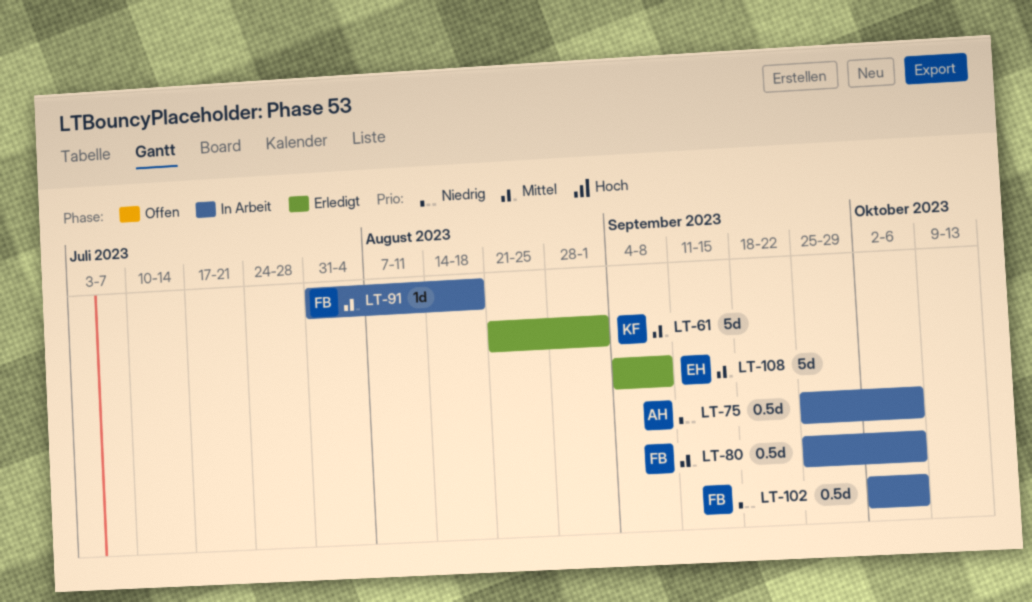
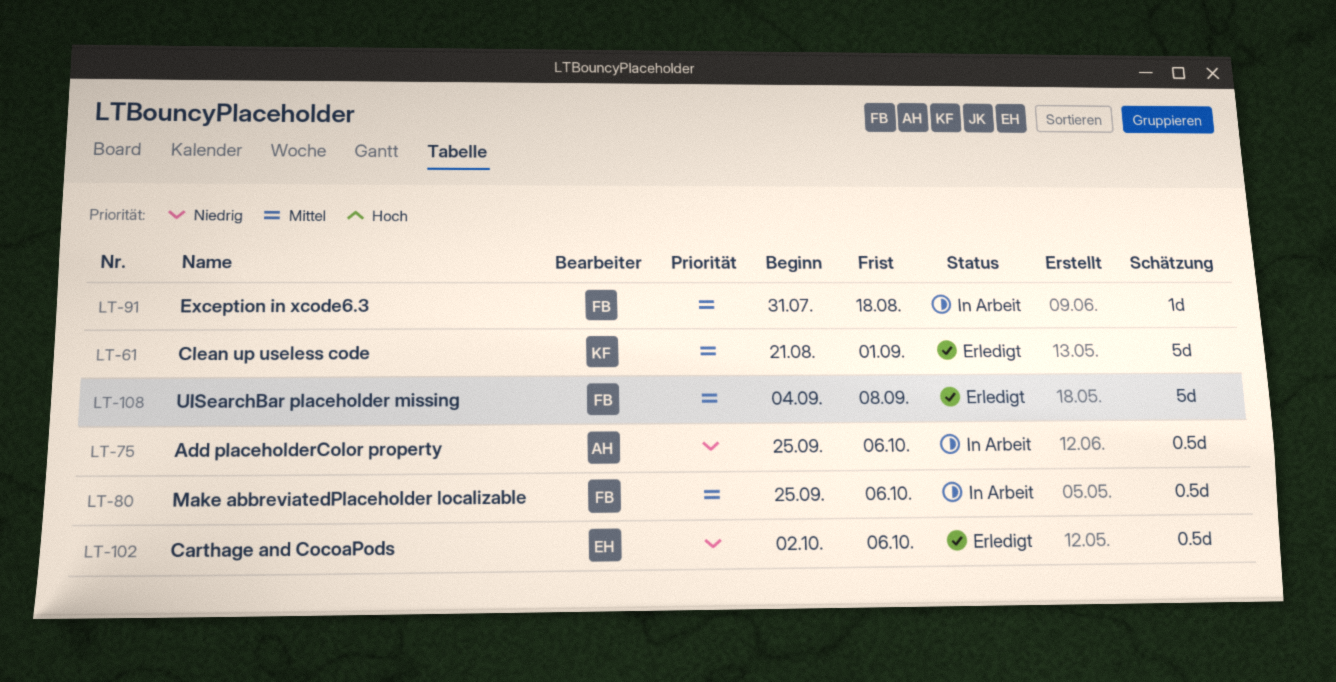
LT-102, status: In Arbeit -> Erledigt
LT-102, owner: FB -> EH
LT-108, owner: EH -> FB

